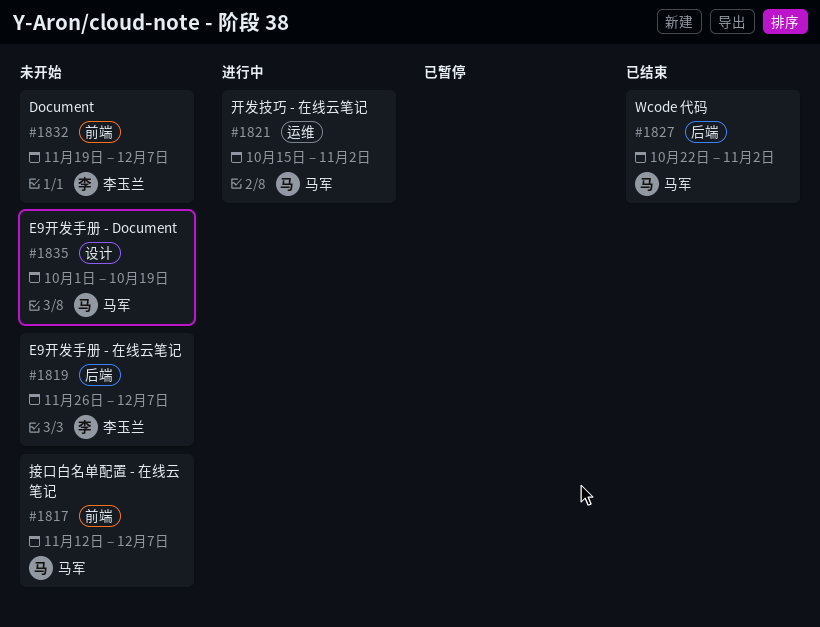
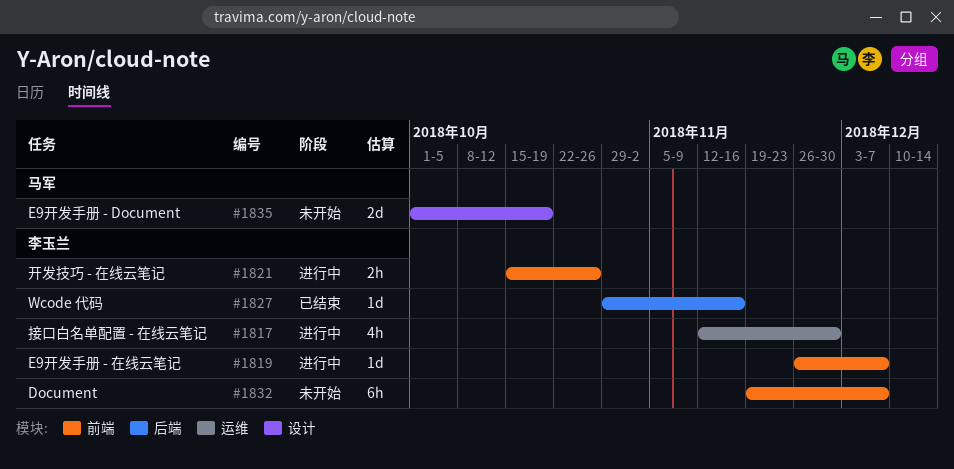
#1817, status: 未开始 -> 进行中
#1817, owner: 马军 -> 李玉兰
#1817, label: 前端 -> 运维
#1817, due: Dec 7 -> Nov 30
#1819, status: 未开始 -> 进行中
#1819, label: 后端 -> 前端
#1821, owner: 马军 -> 李玉兰
#1821, label: 运维 -> 前端
#1821, due: Nov 2 -> Oct 26
#1827, owner: 马军 -> 李玉兰
#1827, start: Oct 22 -> Oct 29
#1827, due: Nov 2 -> Nov 16

